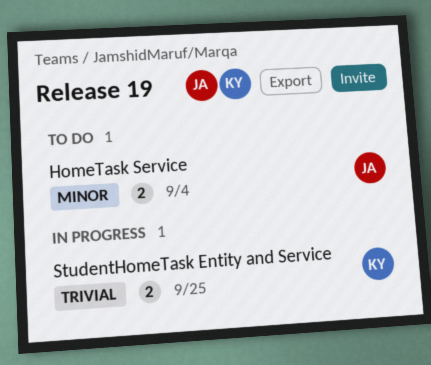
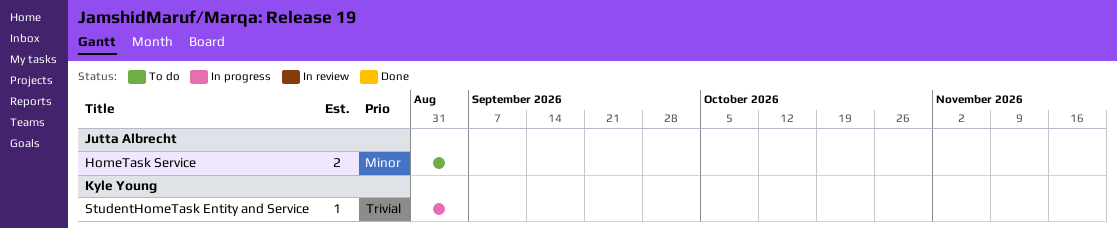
StudentHomeTask Entity and Service, estimate: 2 -> 1
StudentHomeTask Entity and Service, due: Sep 25 -> Sep 4

